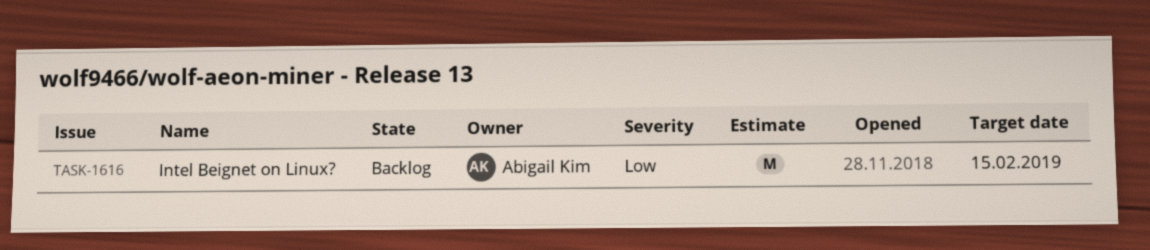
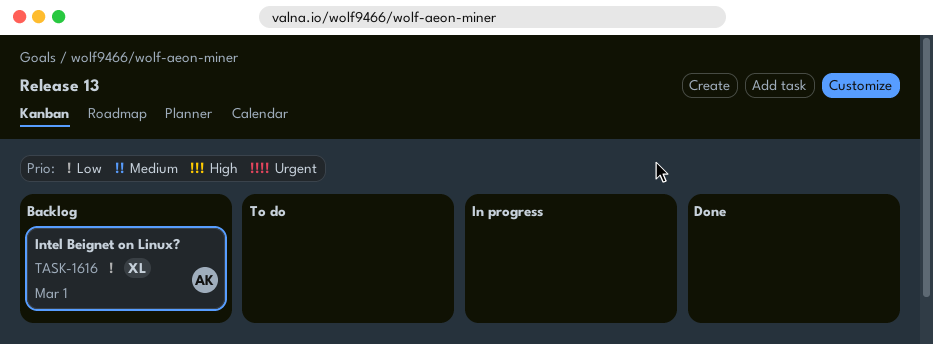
TASK-1616, estimate: M -> XL
TASK-1616, due: Feb 15 -> Mar 1

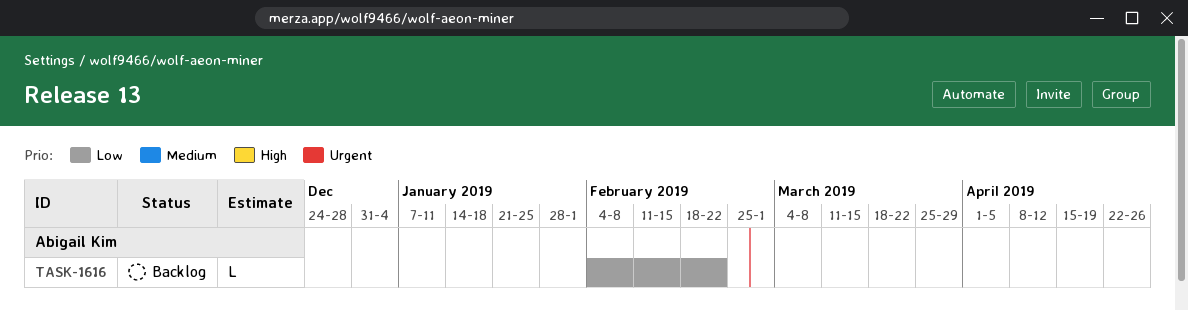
TASK-1616, estimate: XL -> L
TASK-1616, due: Mar 1 -> Feb 22

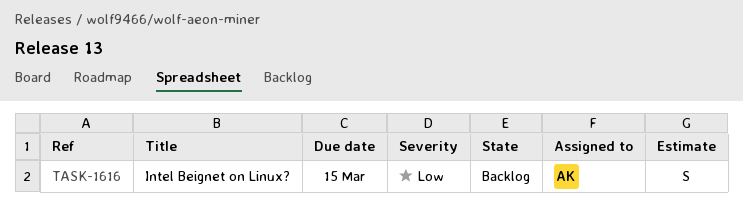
TASK-1616, estimate: L -> S
TASK-1616, due: Feb 22 -> Mar 15

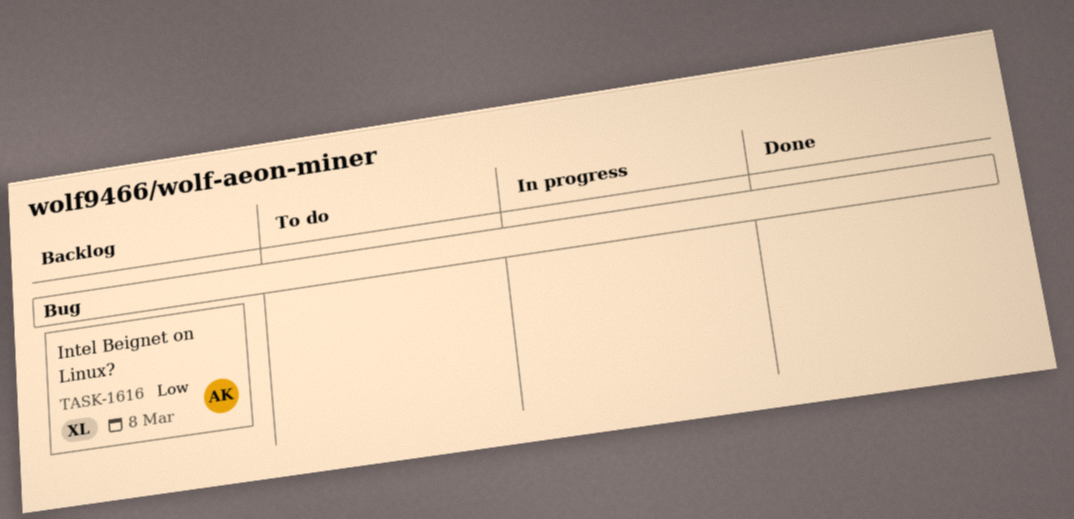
TASK-1616, estimate: S -> XL
TASK-1616, due: Mar 15 -> Mar 8

